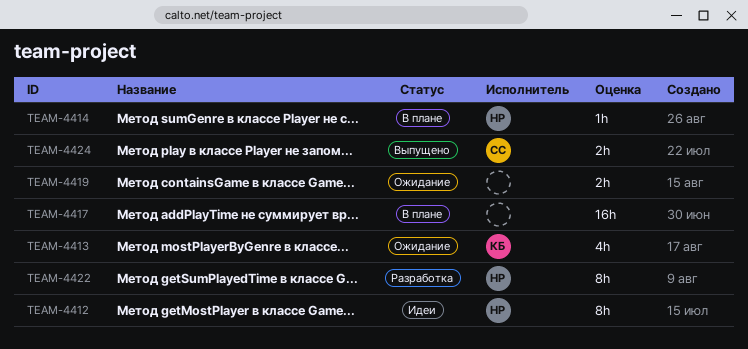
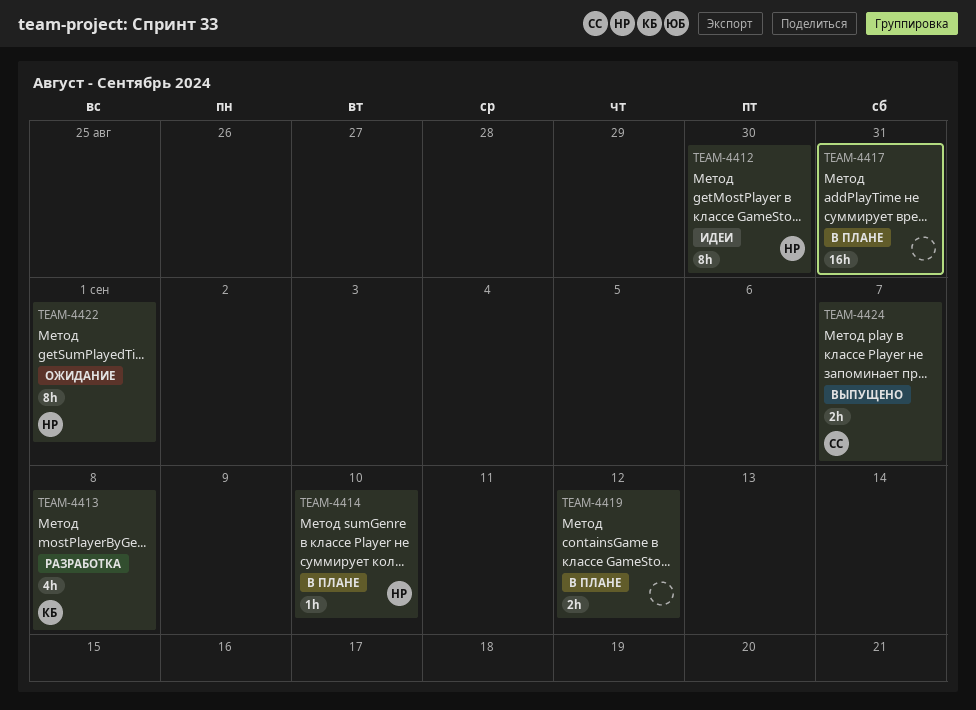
TEAM-4413, status: Ожидание -> Разработка
TEAM-4419, status: Ожидание -> В плане
TEAM-4422, status: Разработка -> Ожидание

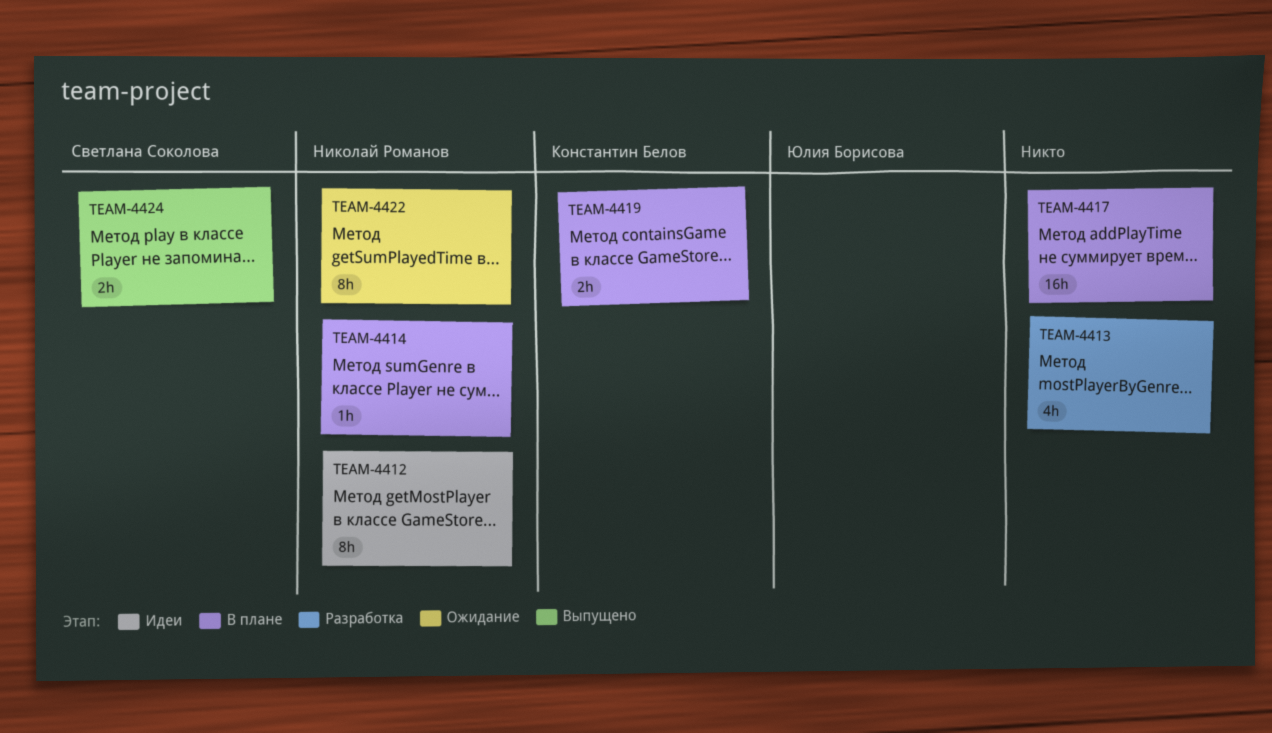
TEAM-4413, owner: Константин Белов -> none
TEAM-4419, owner: none -> Константин Белов

